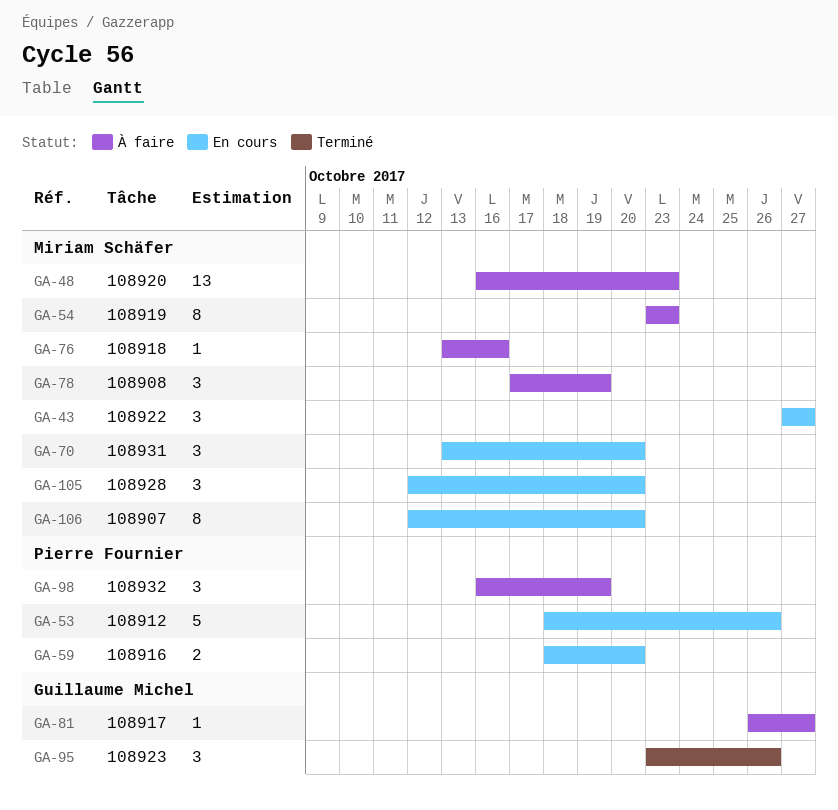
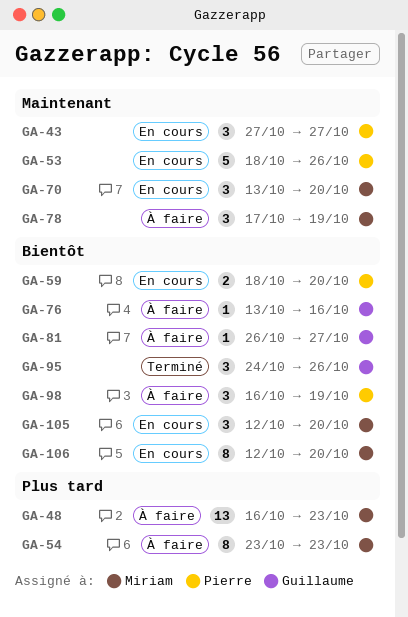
GA-43, owner: Miriam Schäfer -> Pierre Fournier
GA-76, owner: Miriam Schäfer -> Guillaume Michel
GA-95, start: Oct 23 -> Oct 24

